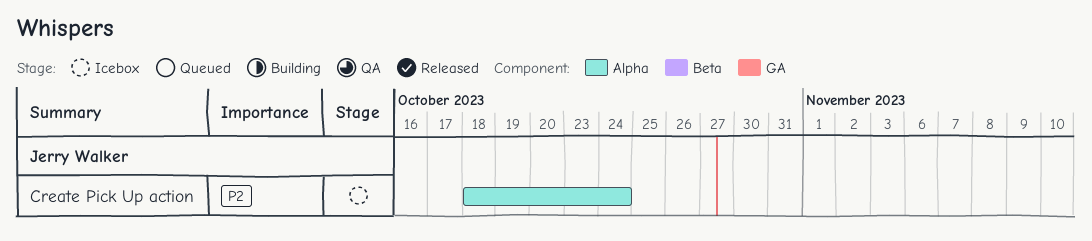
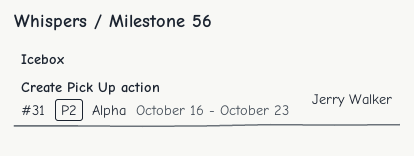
Create Pick Up action, start: Oct 18 -> Oct 16
Create Pick Up action, due: Oct 24 -> Oct 23

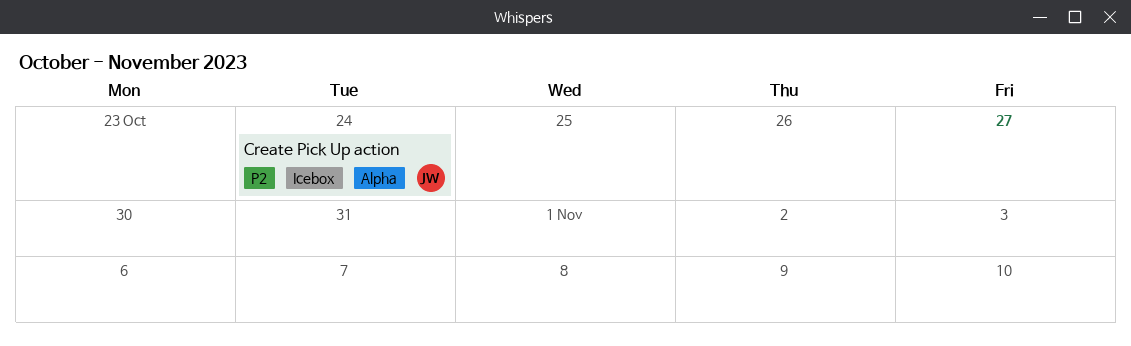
Create Pick Up action, due: Oct 23 -> Oct 24

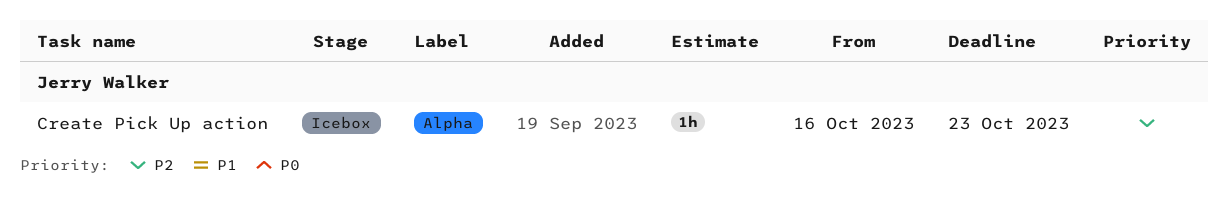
Create Pick Up action, due: Oct 24 -> Oct 23

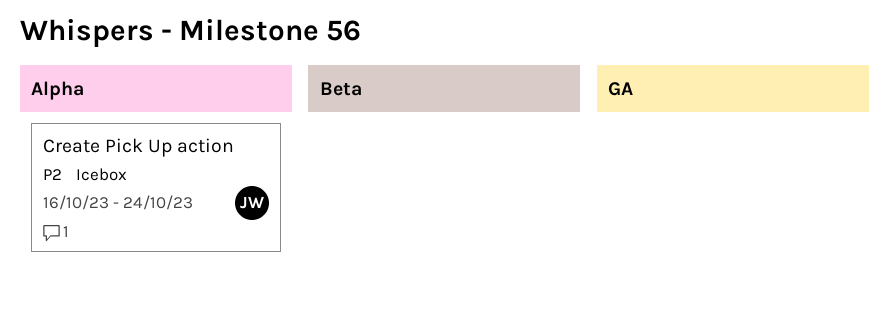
Create Pick Up action, due: Oct 23 -> Oct 24

